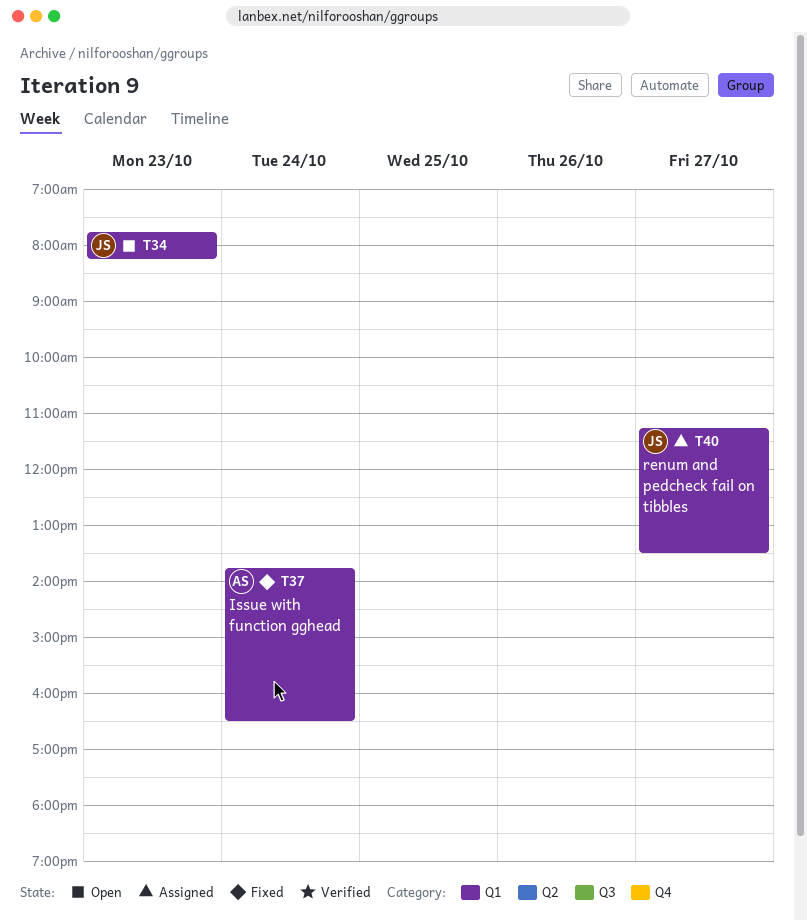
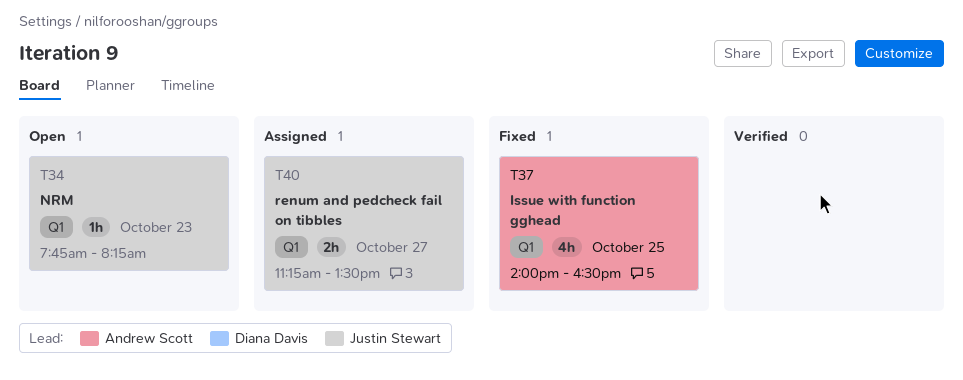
T37, day: Oct 24 -> Oct 25
T37, begins: 13:45 -> 14:00

